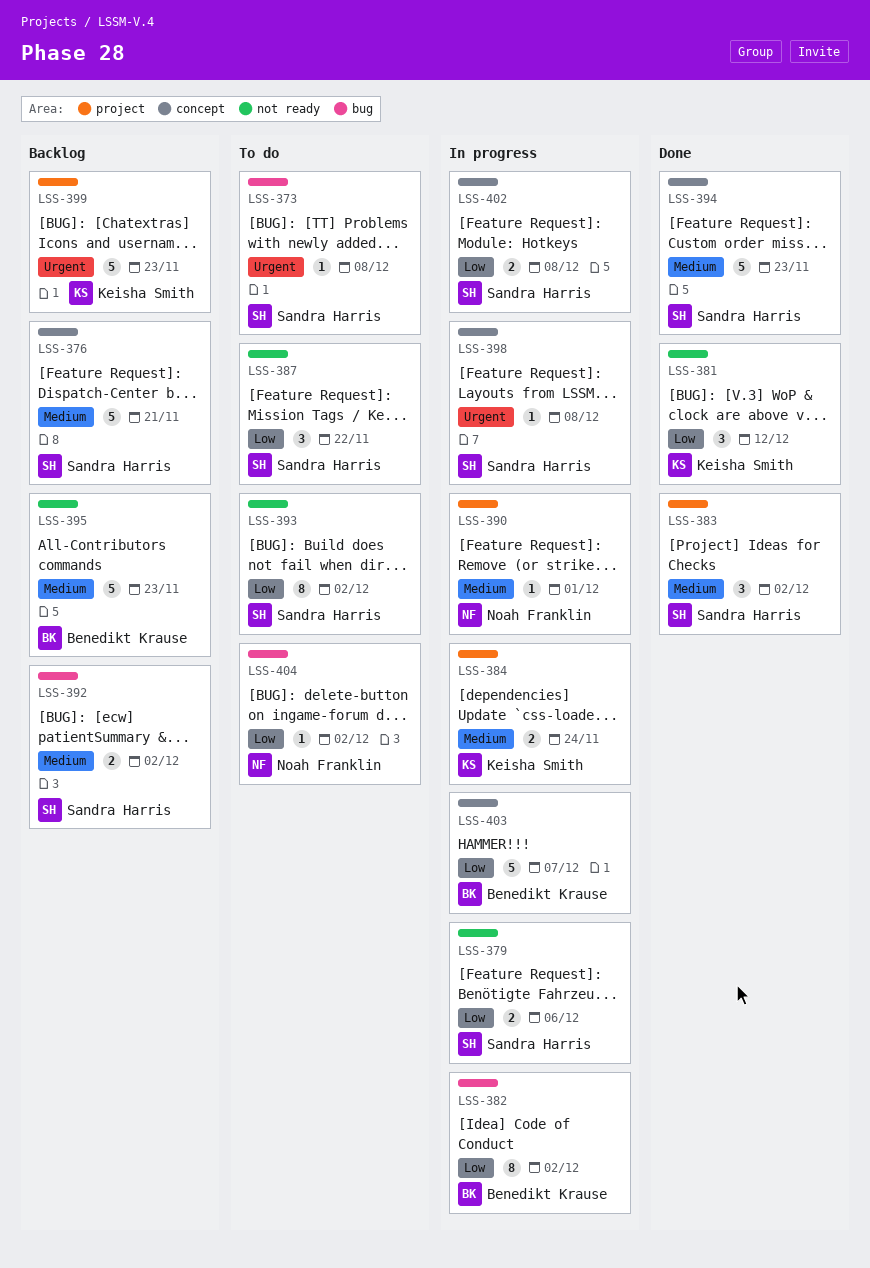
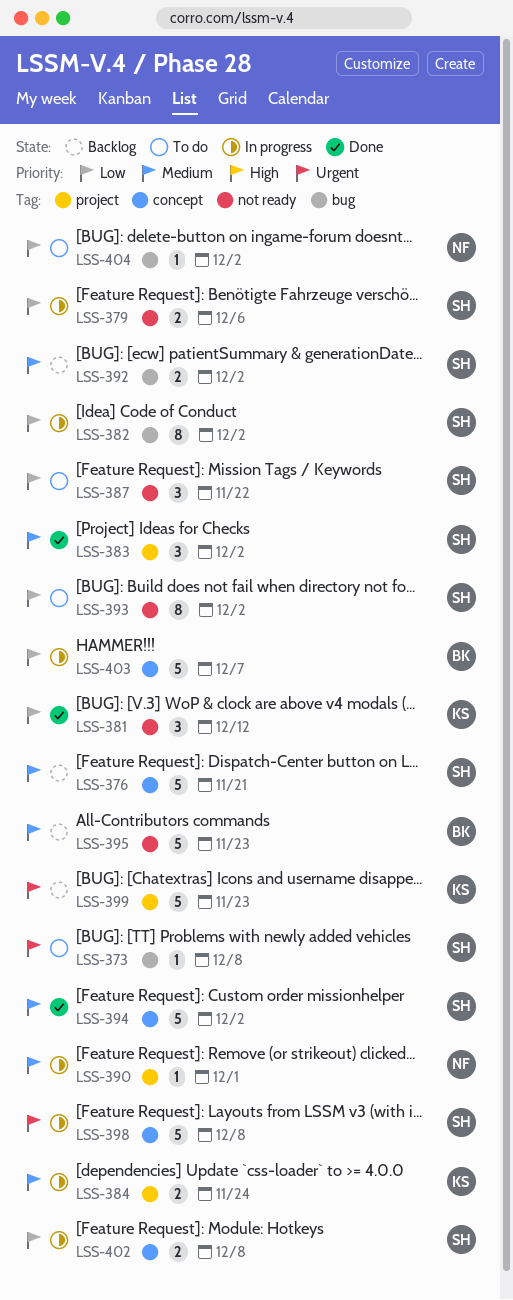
LSS-382, owner: Benedikt Krause -> Sandra Harris
LSS-394, due: Nov 23 -> Dec 2
LSS-398, estimate: 1 -> 5

